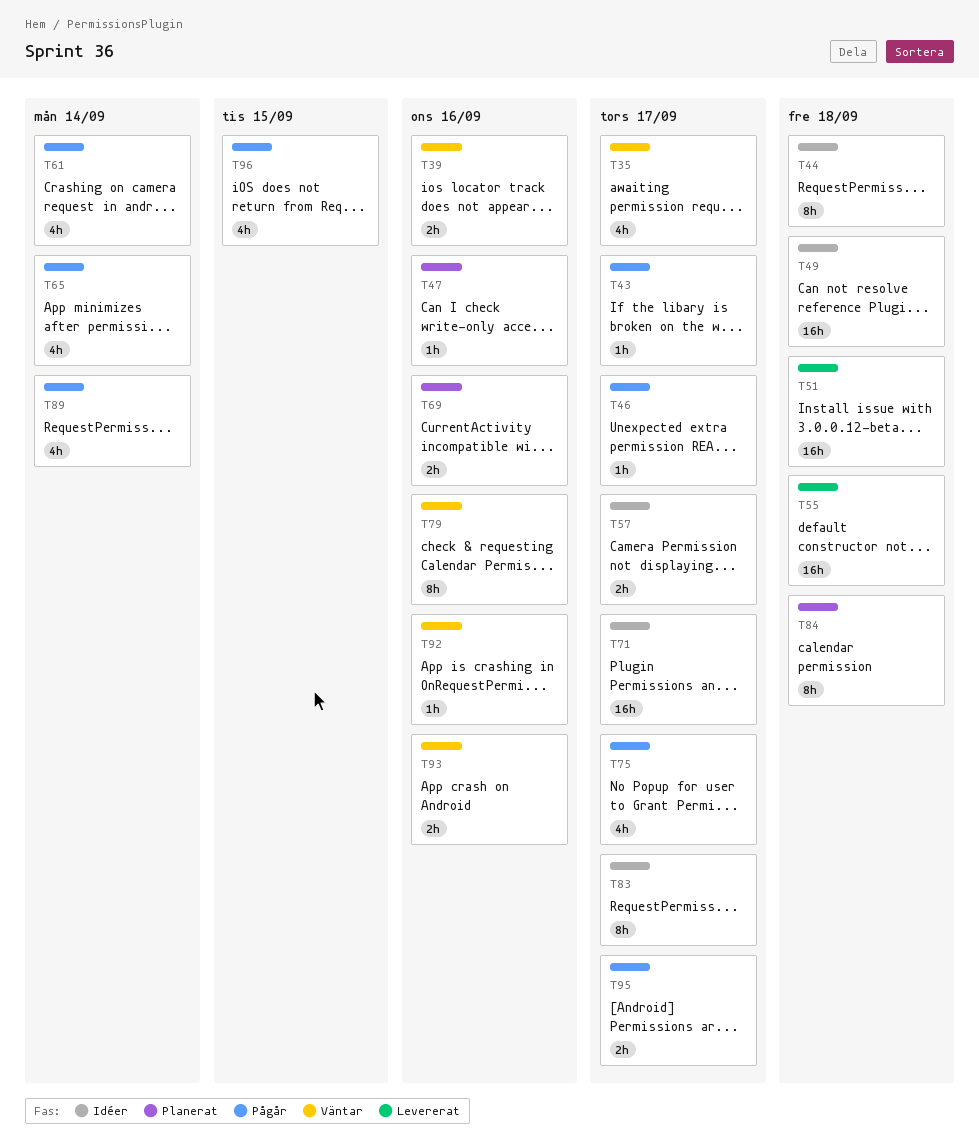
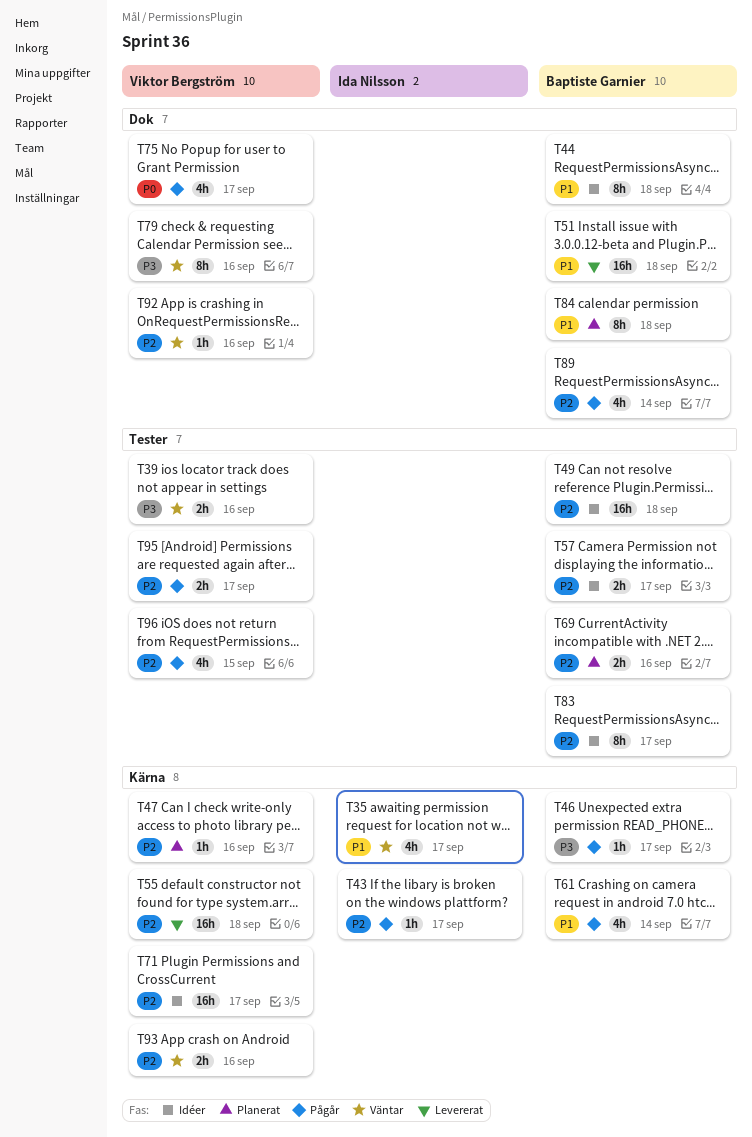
T65: present -> none

